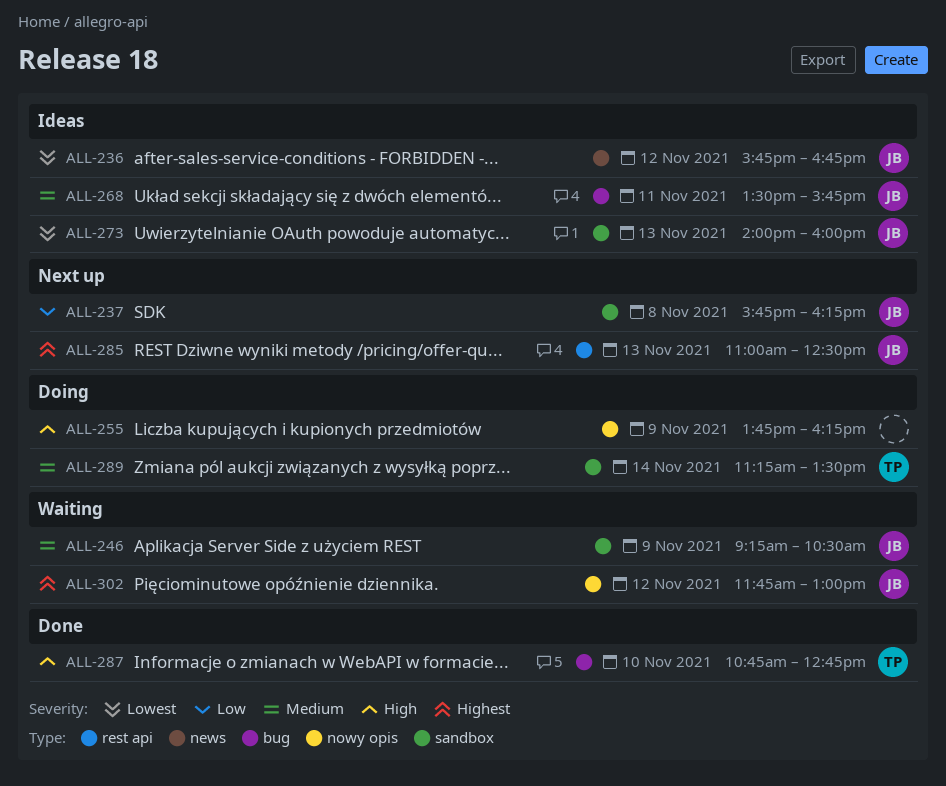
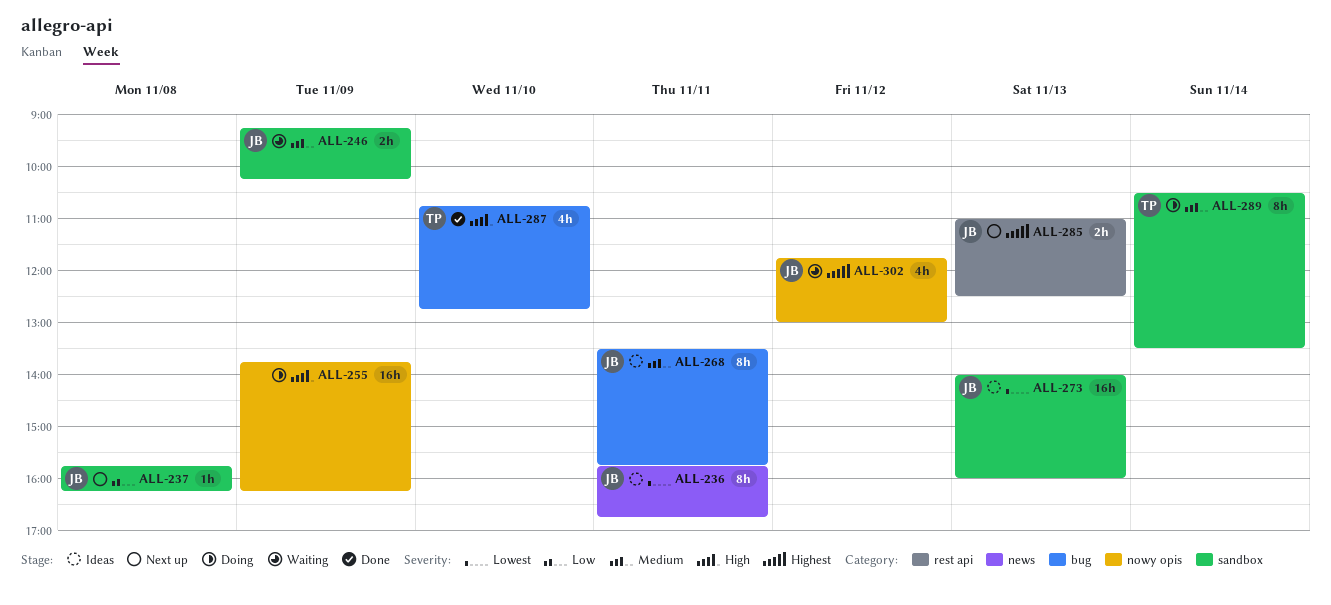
ALL-236, day: Nov 12 -> Nov 11
ALL-246, ends: 10:30 -> 10:15
ALL-289, begins: 11:15 -> 10:30

